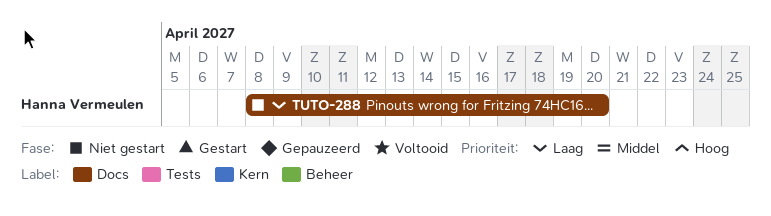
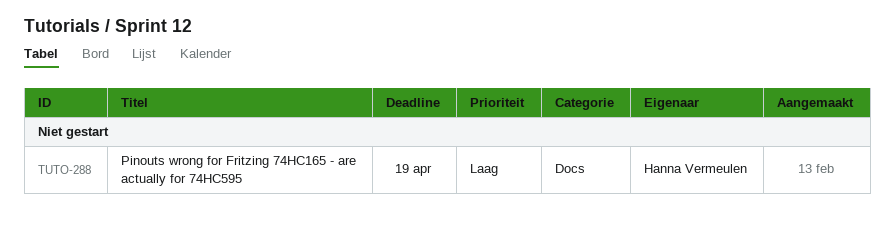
TUTO-288, due: Apr 20 -> Apr 19

